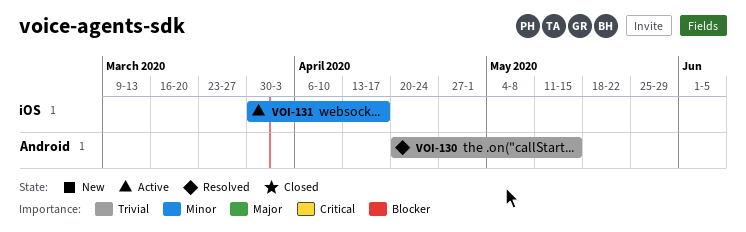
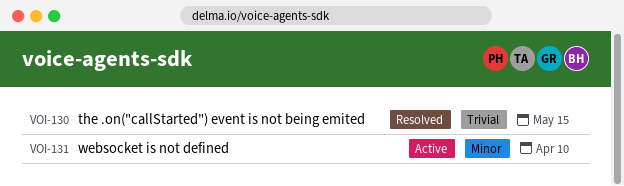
VOI-131, due: Apr 17 -> Apr 10

